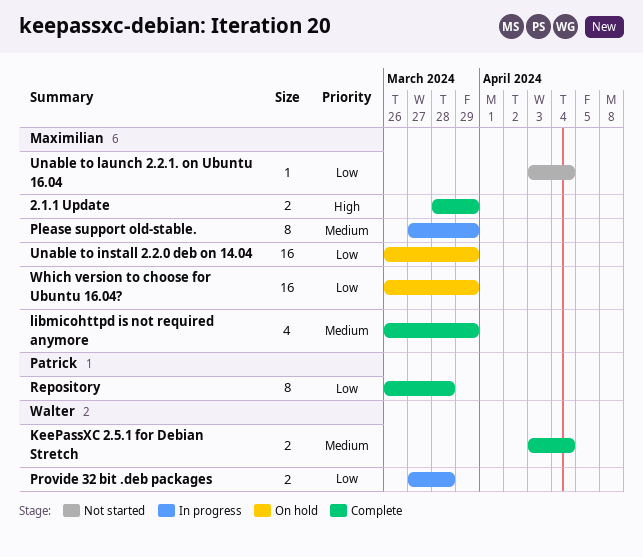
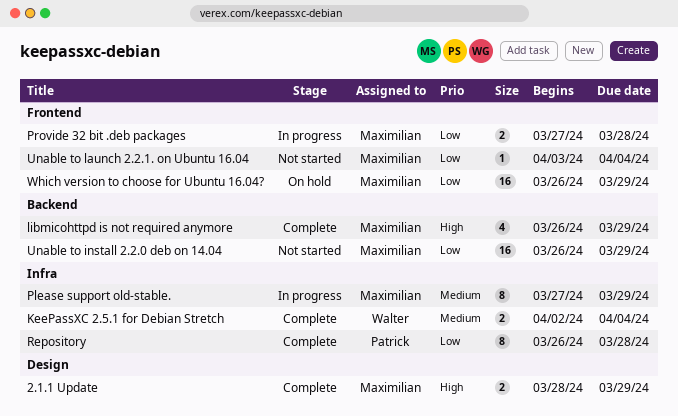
KeePassXC 2.5.1 for Debian Stretch, start: Apr 3 -> Apr 2
libmicohttpd is not required anymore, priority: Medium -> High
Provide 32 bit .deb packages, owner: Walter -> Maximilian
Unable to install 2.2.0 deb on 14.04, status: On hold -> Not started

